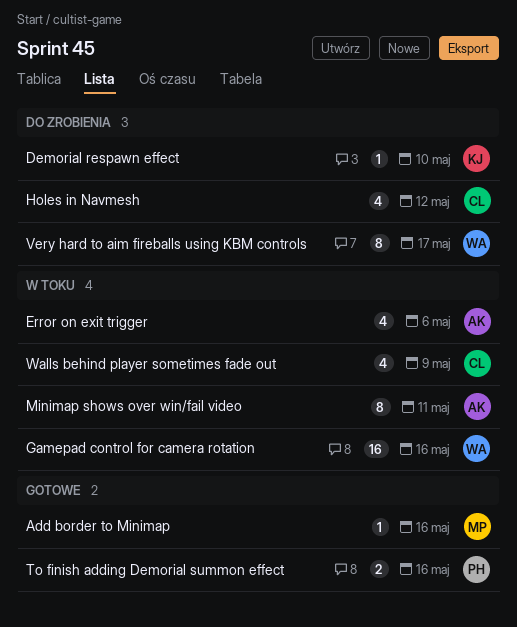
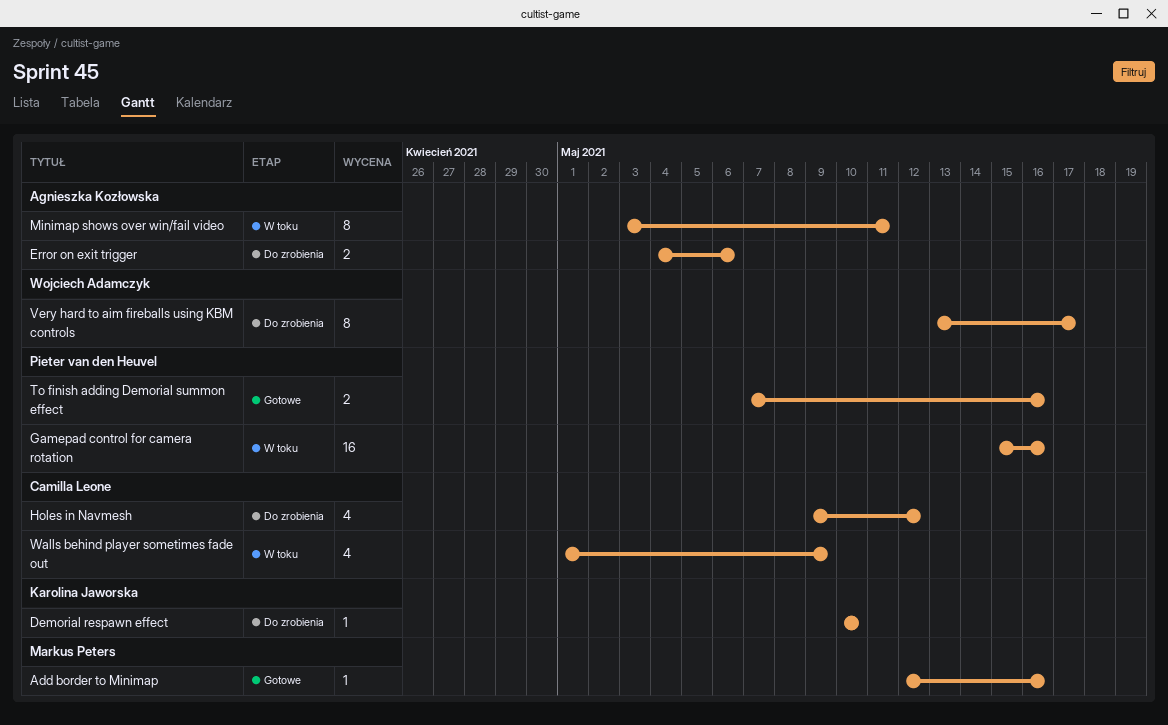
Error on exit trigger, status: W toku -> Do zrobienia
Error on exit trigger, estimate: 4 -> 2
Gamepad control for camera rotation, owner: Wojciech Adamczyk -> Pieter van den Heuvel

